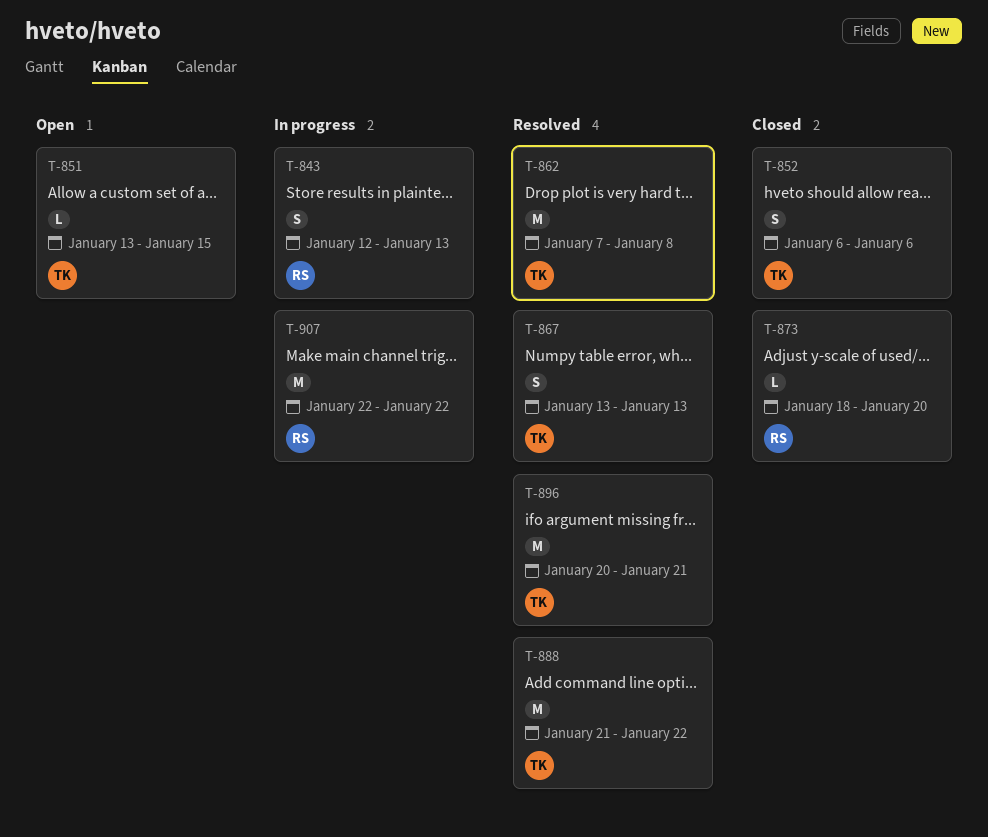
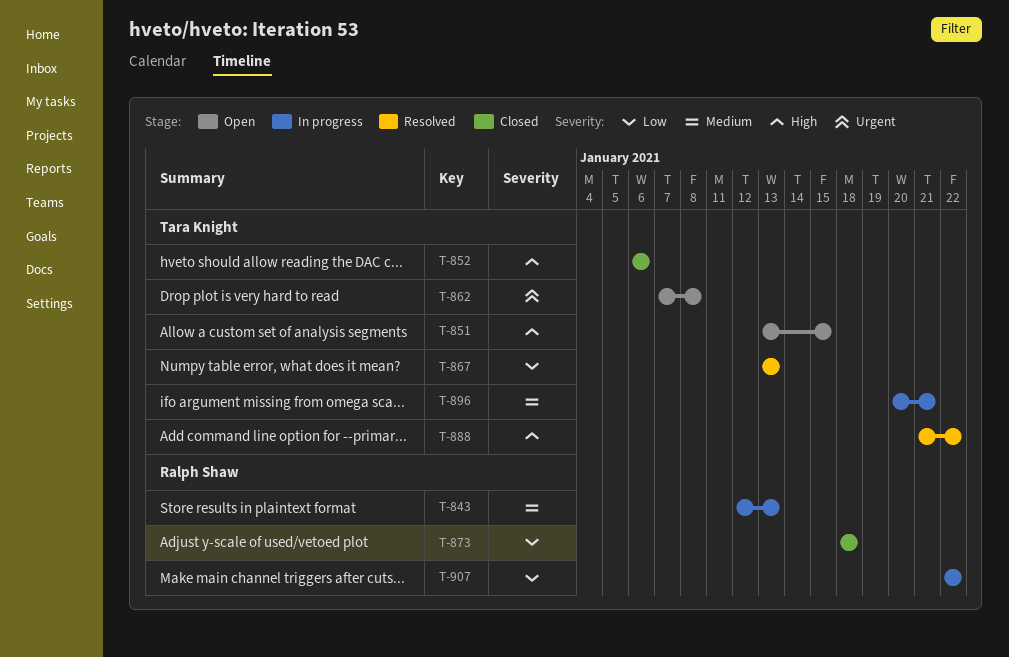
T-862, status: Resolved -> Open
T-873, due: Jan 20 -> Jan 18
T-896, status: Resolved -> In progress

